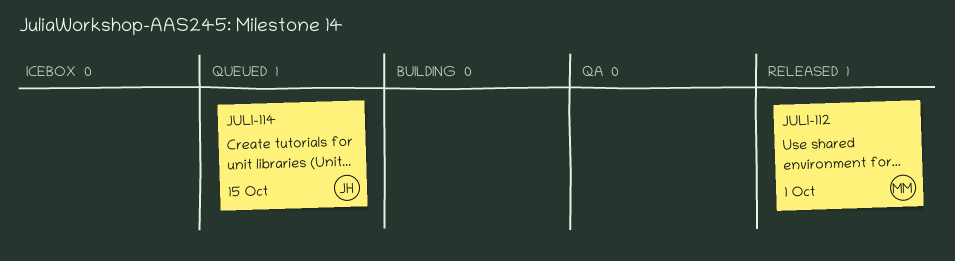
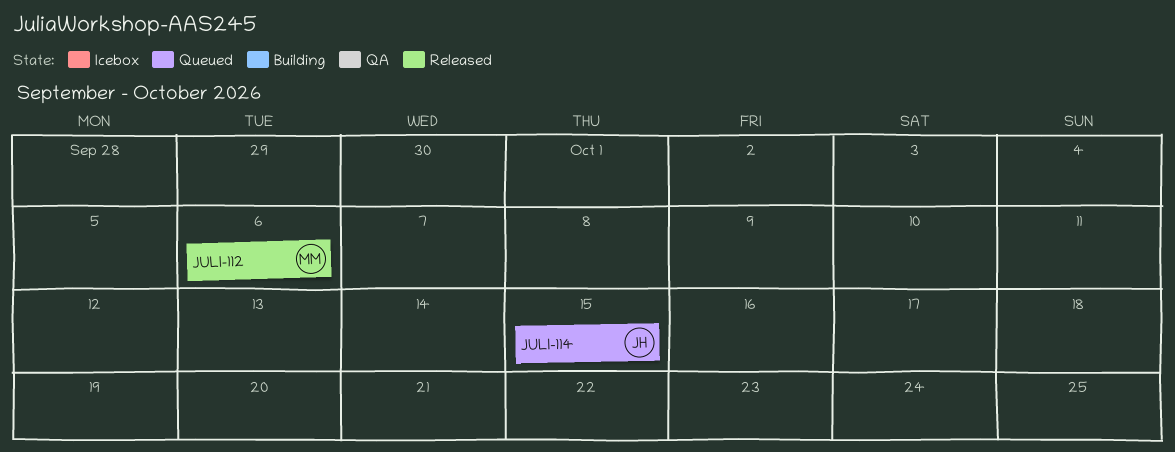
JULI-112, due: Oct 1 -> Oct 6

